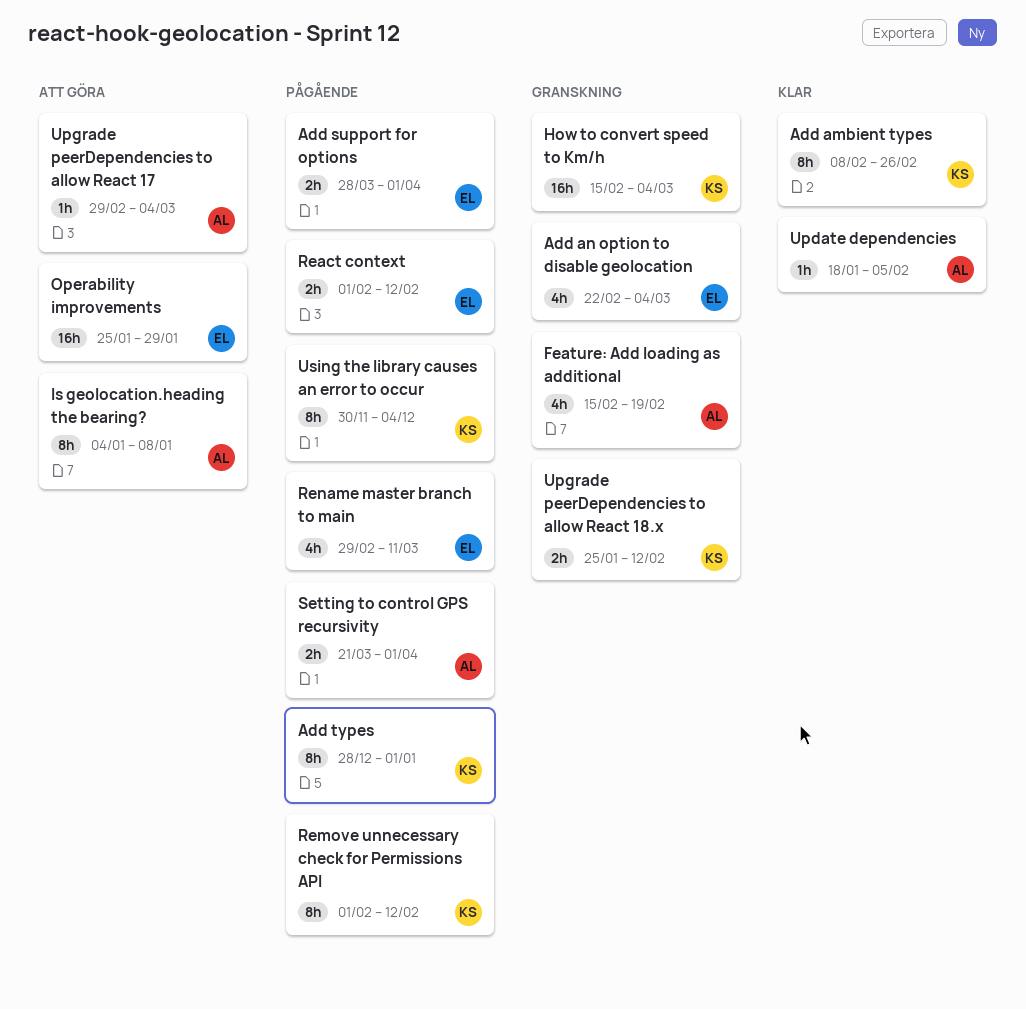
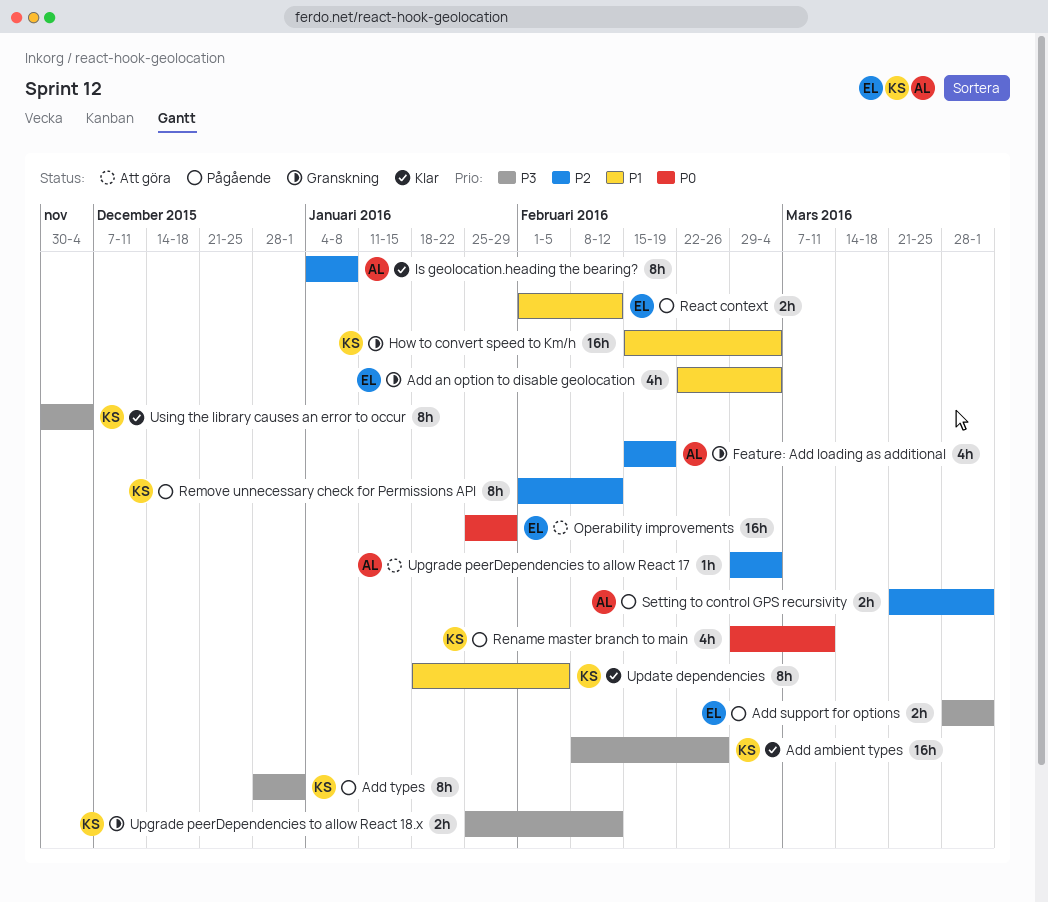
Add ambient types, estimate: 8h -> 16h
Is geolocation.heading the bearing?, status: Att göra -> Klar
Rename master branch to main, owner: EL -> KS
Update dependencies, owner: AL -> KS
Update dependencies, estimate: 1h -> 8h
Using the library causes an error to occur, status: Pågående -> Klar

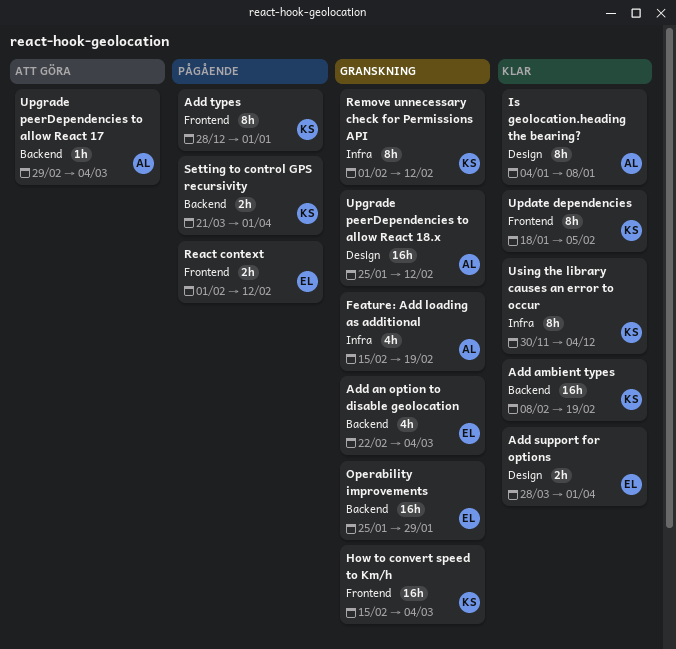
Add ambient types, due: Feb 26 -> Feb 19
Add support for options, status: Pågående -> Klar
Operability improvements, status: Att göra -> Granskning
Remove unnecessary check for Permissions API, status: Pågående -> Granskning
Rename master branch to main: present -> none
Setting to control GPS recursivity, owner: AL -> KS
Upgrade peerDependencies to allow React 18.x, owner: KS -> AL
Upgrade peerDependencies to allow React 18.x, estimate: 2h -> 16h

